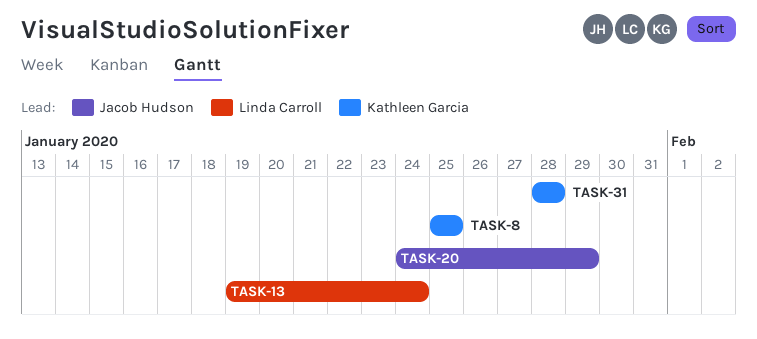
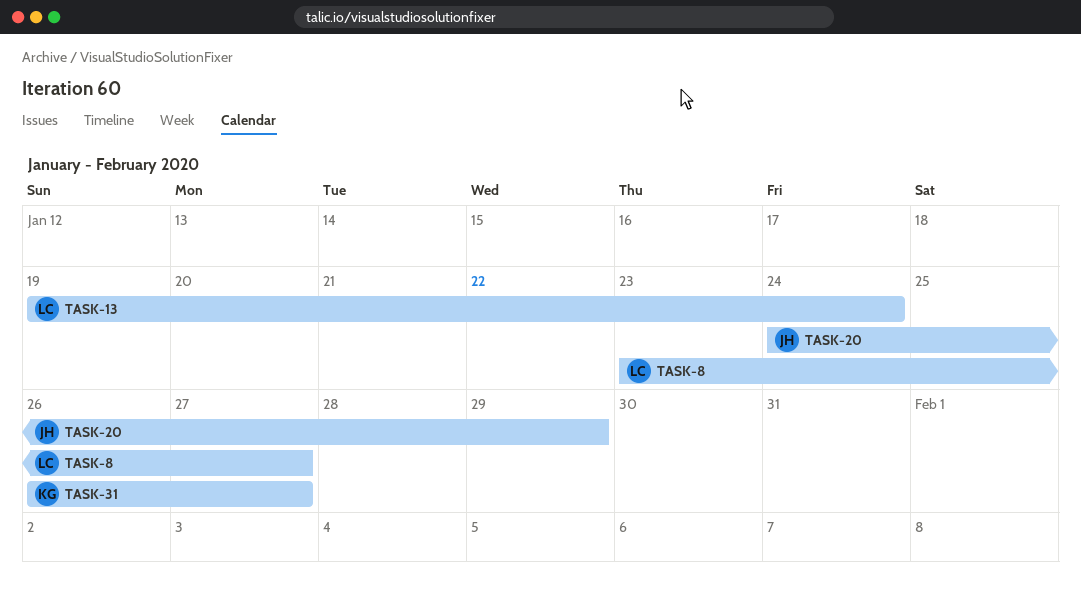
TASK-8, owner: Kathleen Garcia -> Linda Carroll
TASK-8, start: Jan 25 -> Jan 23
TASK-8, due: Jan 25 -> Jan 27
TASK-31, start: Jan 28 -> Jan 26
TASK-31, due: Jan 28 -> Jan 27

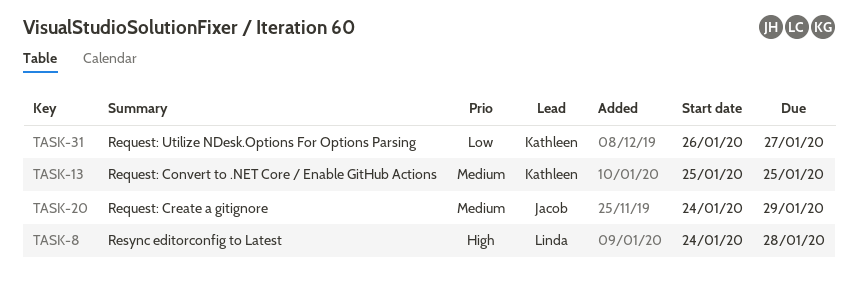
TASK-8, start: Jan 23 -> Jan 24
TASK-8, due: Jan 27 -> Jan 28
TASK-13, owner: Linda -> Kathleen
TASK-13, start: Jan 19 -> Jan 25
TASK-13, due: Jan 24 -> Jan 25

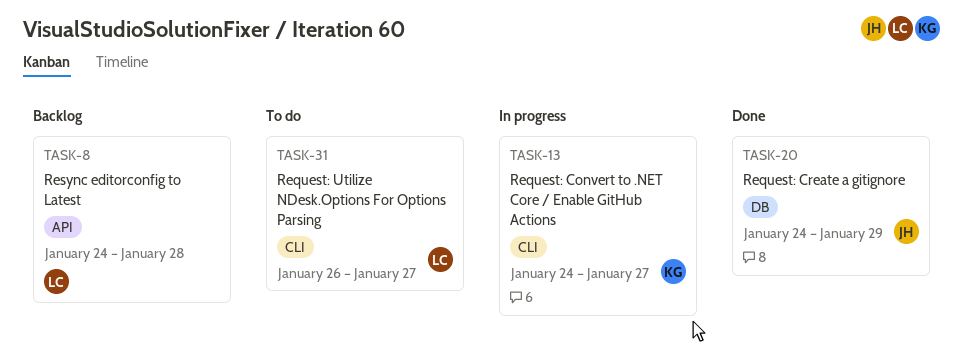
TASK-13, start: Jan 25 -> Jan 24
TASK-13, due: Jan 25 -> Jan 27
TASK-31, owner: Kathleen -> Linda

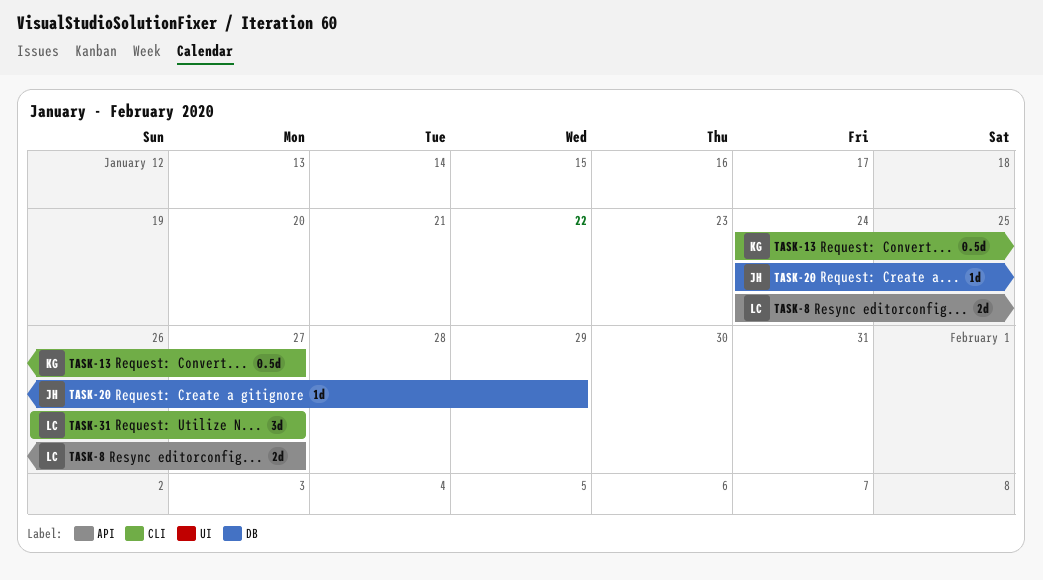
TASK-8, due: Jan 28 -> Jan 27

